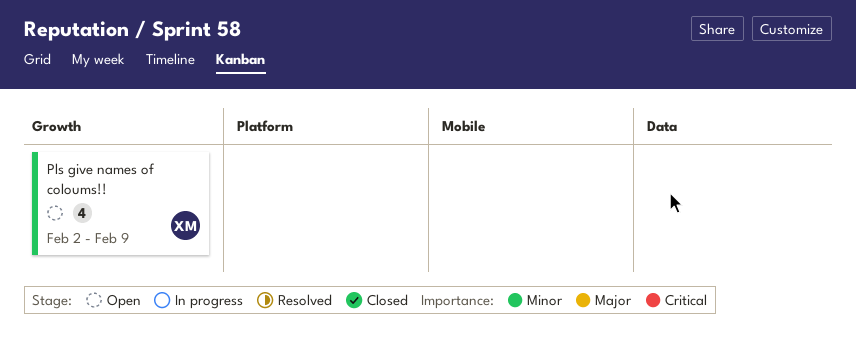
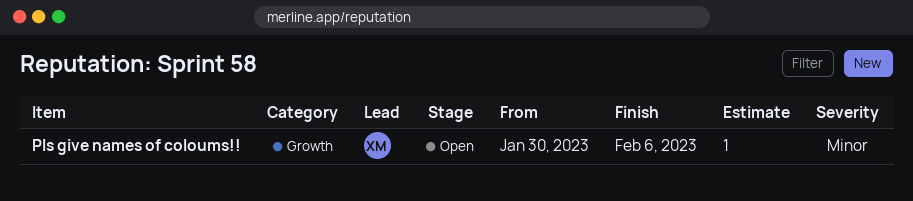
Pls give names of coloums!!, estimate: 4 -> 1
Pls give names of coloums!!, start: Feb 2 -> Jan 30
Pls give names of coloums!!, due: Feb 9 -> Feb 6

